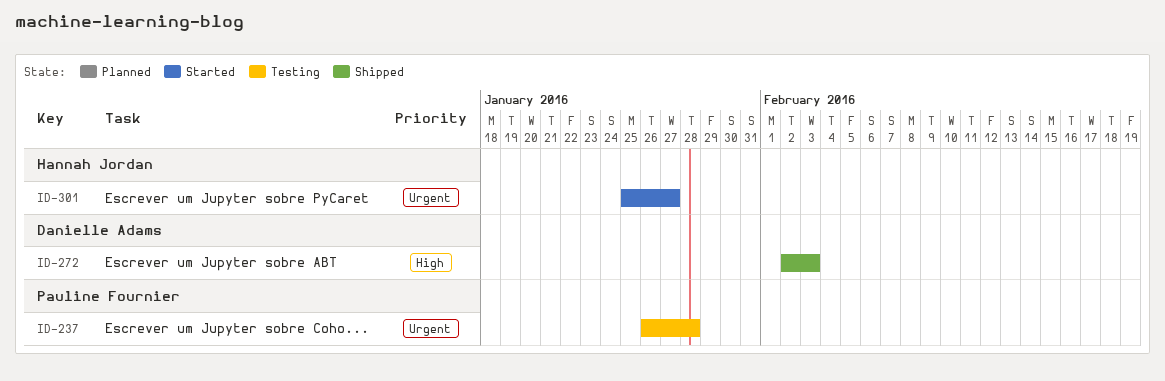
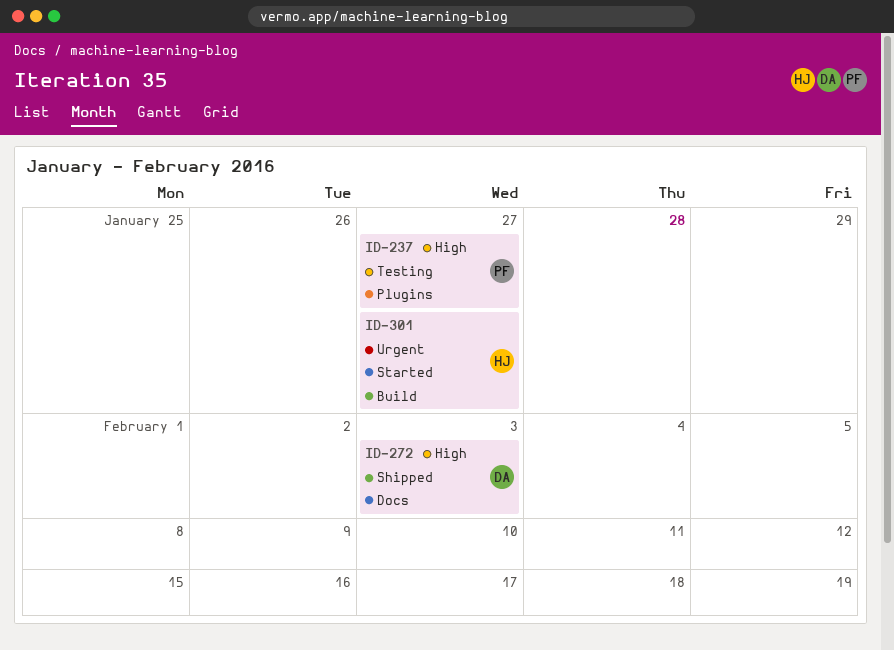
ID-237, priority: Urgent -> High
ID-237, due: Jan 28 -> Jan 27

